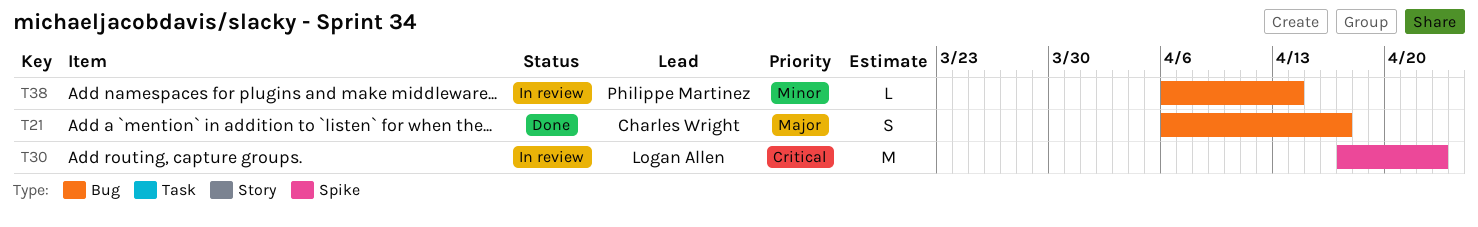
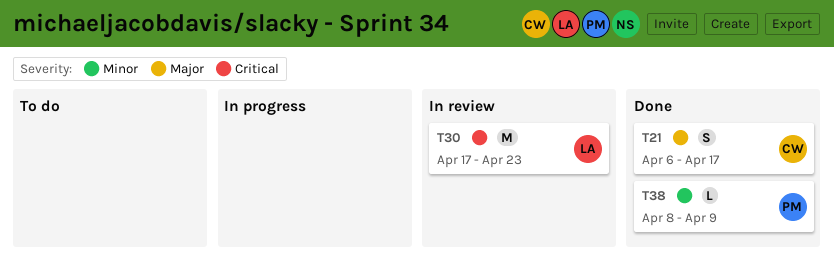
T38, status: In review -> Done
T38, start: Apr 6 -> Apr 8
T38, due: Apr 14 -> Apr 9

